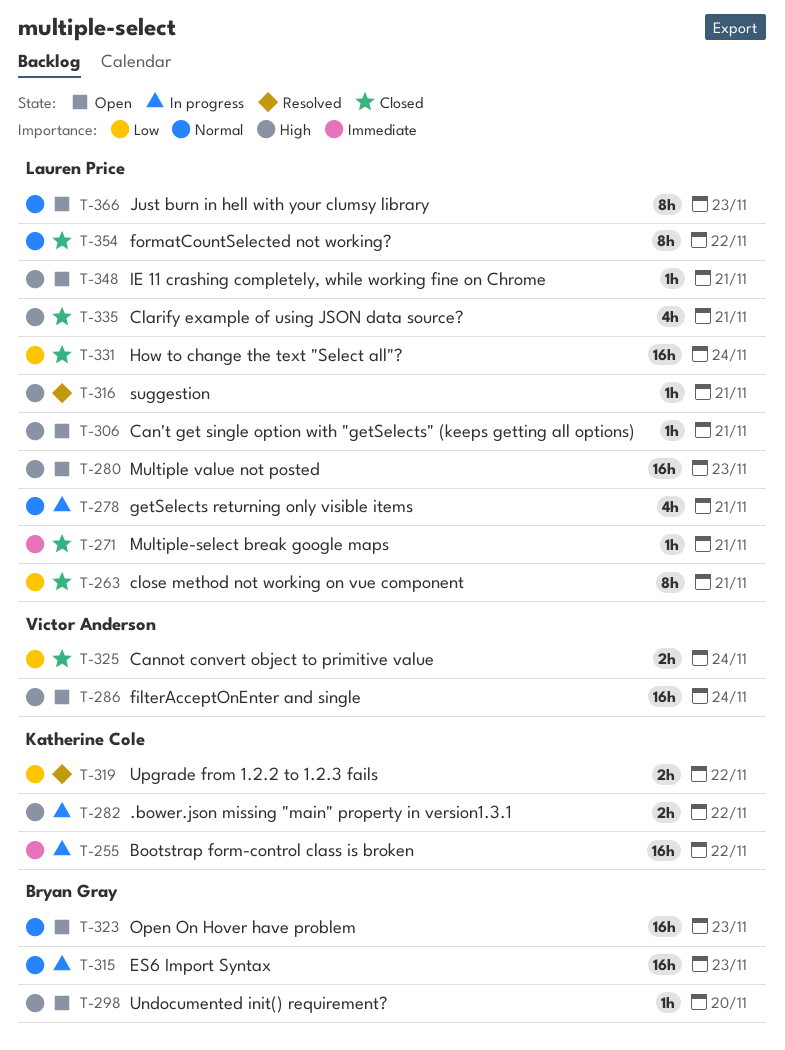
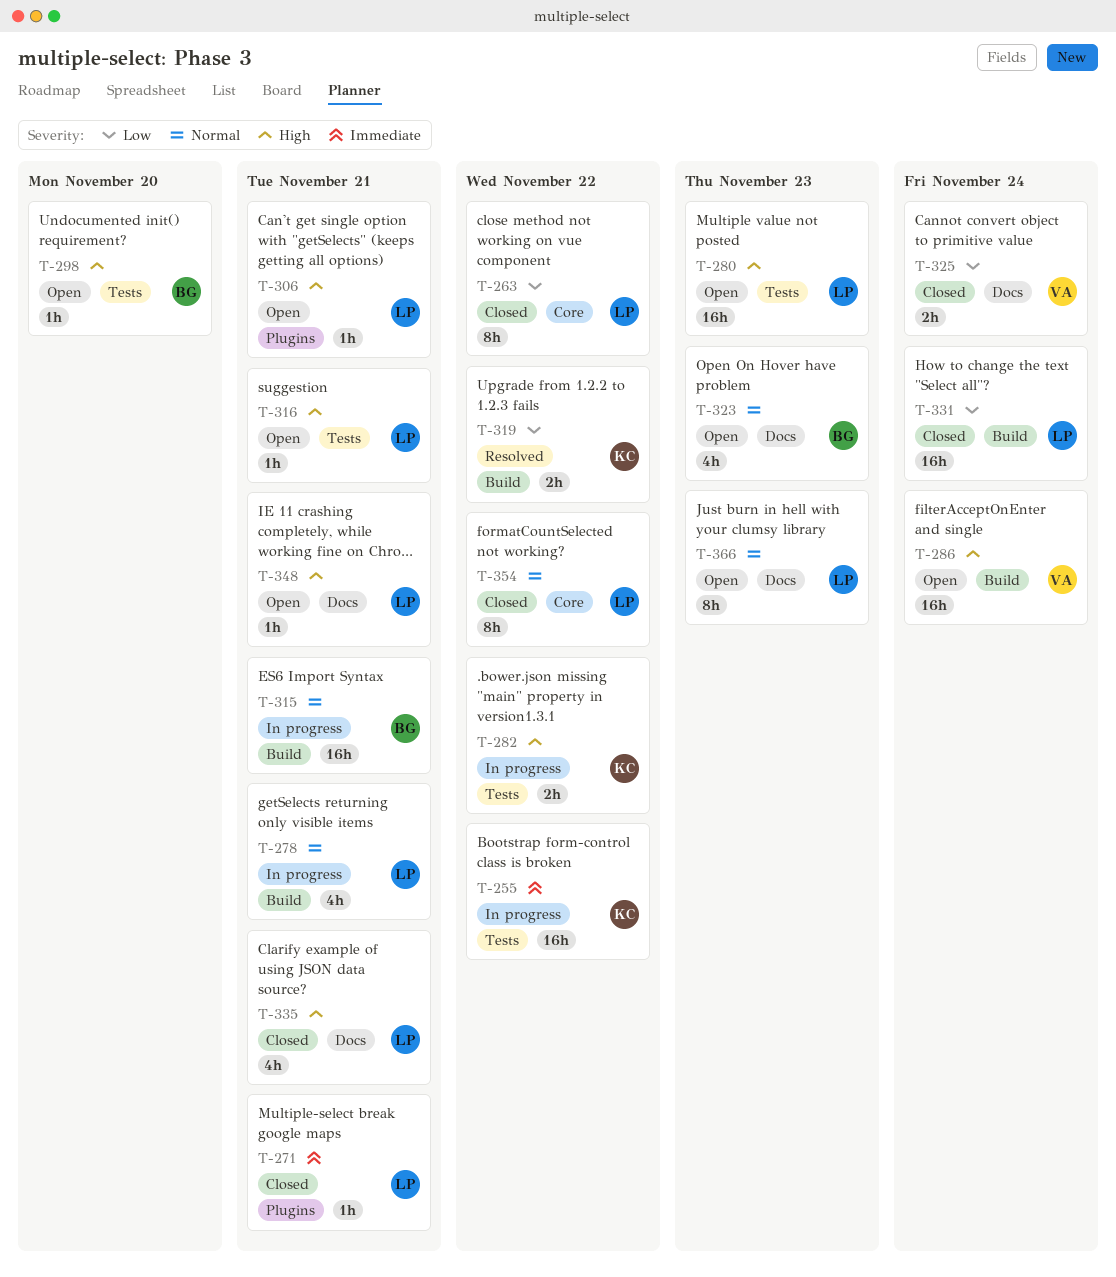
T-263, due: Nov 21 -> Nov 22
T-315, due: Nov 23 -> Nov 21
T-316, status: Resolved -> Open
T-323, estimate: 16h -> 4h

